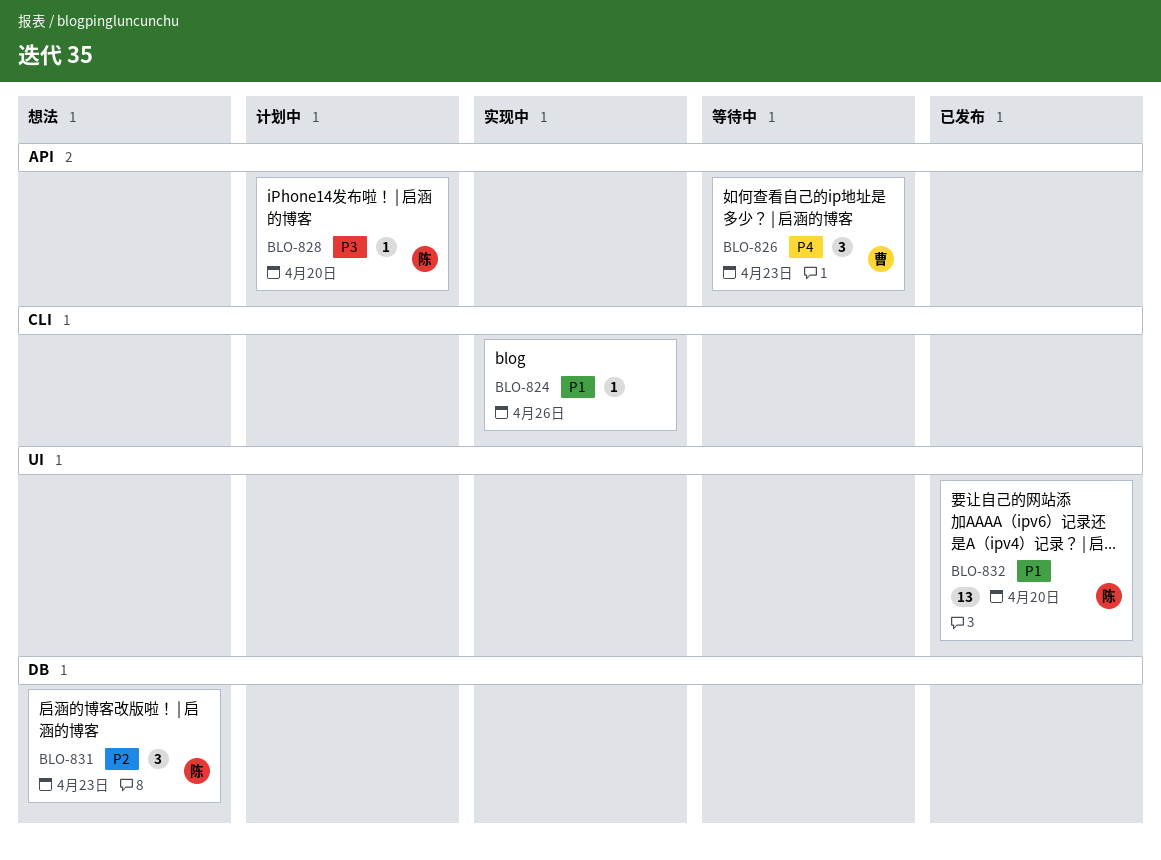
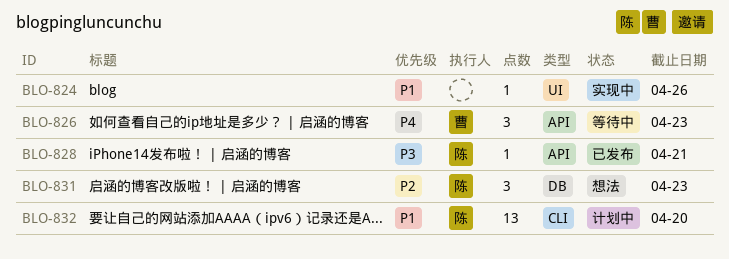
BLO-824, label: CLI -> UI
BLO-828, status: 计划中 -> 已发布
BLO-828, due: Apr 20 -> Apr 21
BLO-832, status: 已发布 -> 计划中
BLO-832, label: UI -> CLI

